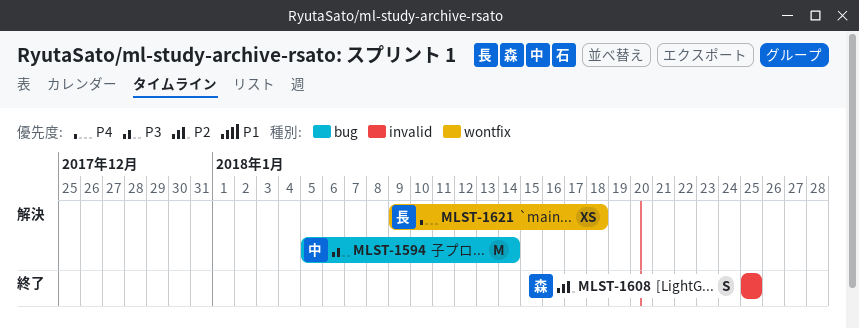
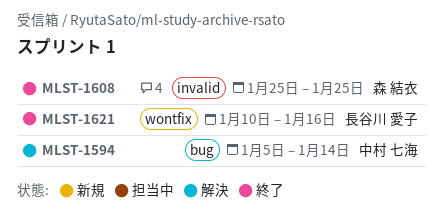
MLST-1621, status: 解決 -> 終了
MLST-1621, start: Jan 9 -> Jan 10
MLST-1621, due: Jan 18 -> Jan 16

